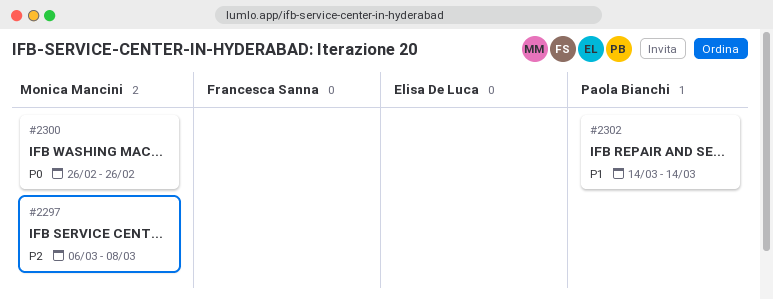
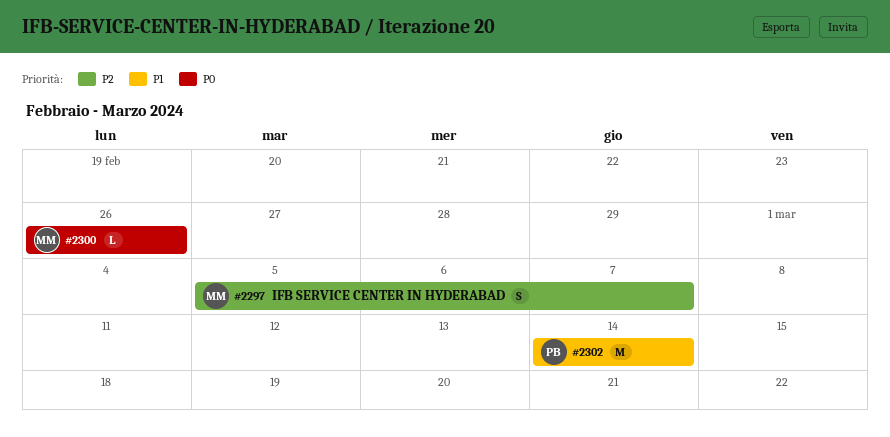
#2297, start: Mar 6 -> Mar 5
#2297, due: Mar 8 -> Mar 7

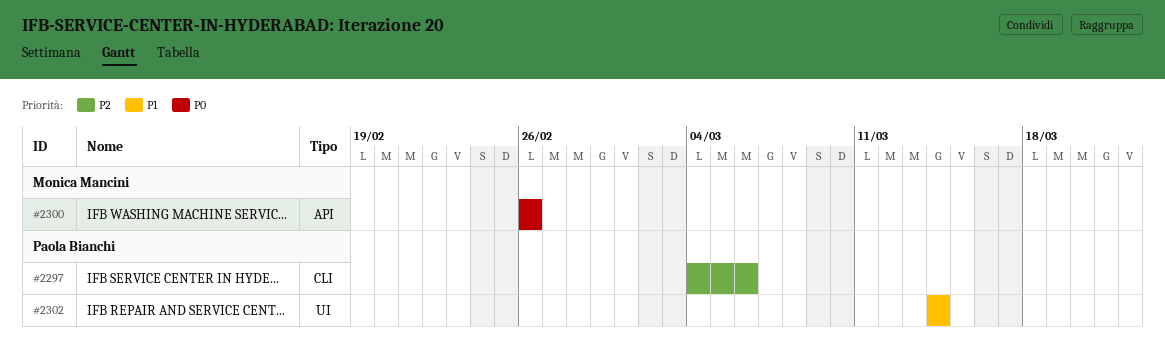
#2297, owner: Monica Mancini -> Paola Bianchi
#2297, start: Mar 5 -> Mar 4
#2297, due: Mar 7 -> Mar 6

